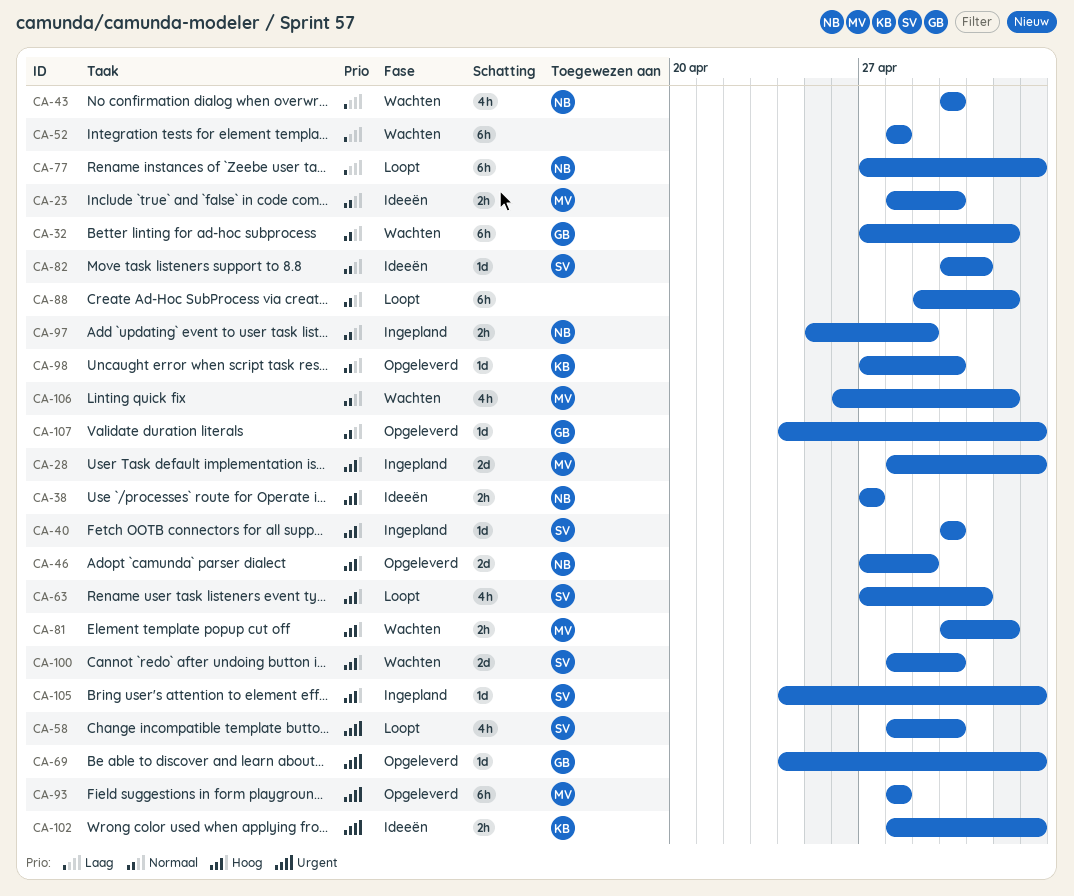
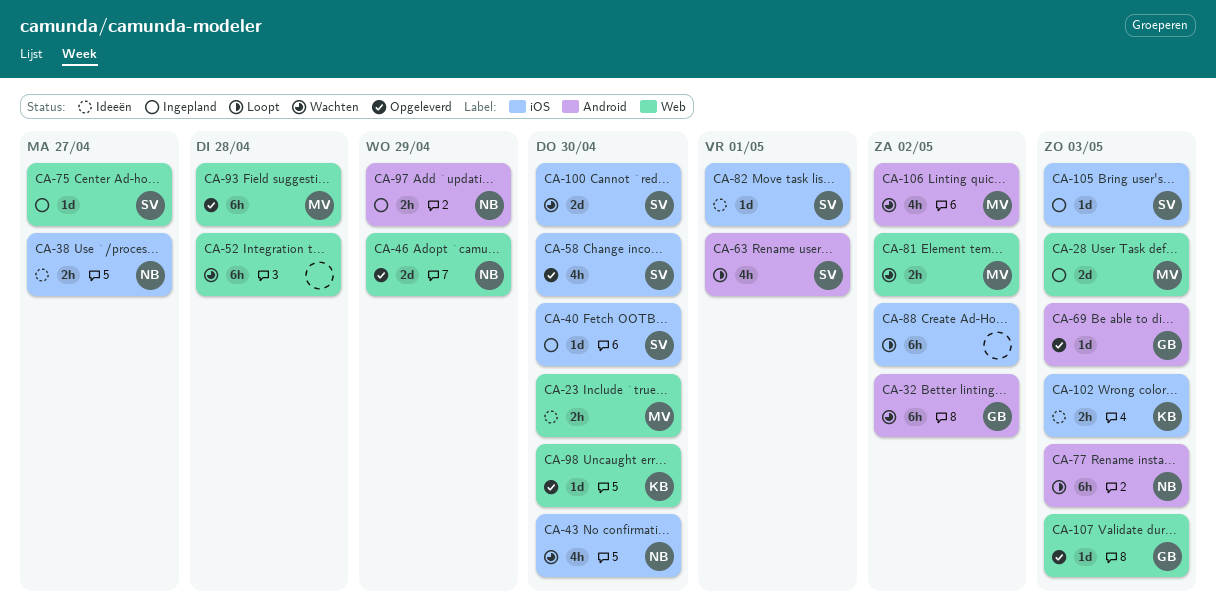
CA-58, status: Loopt -> Opgeleverd
CA-75: none -> present

